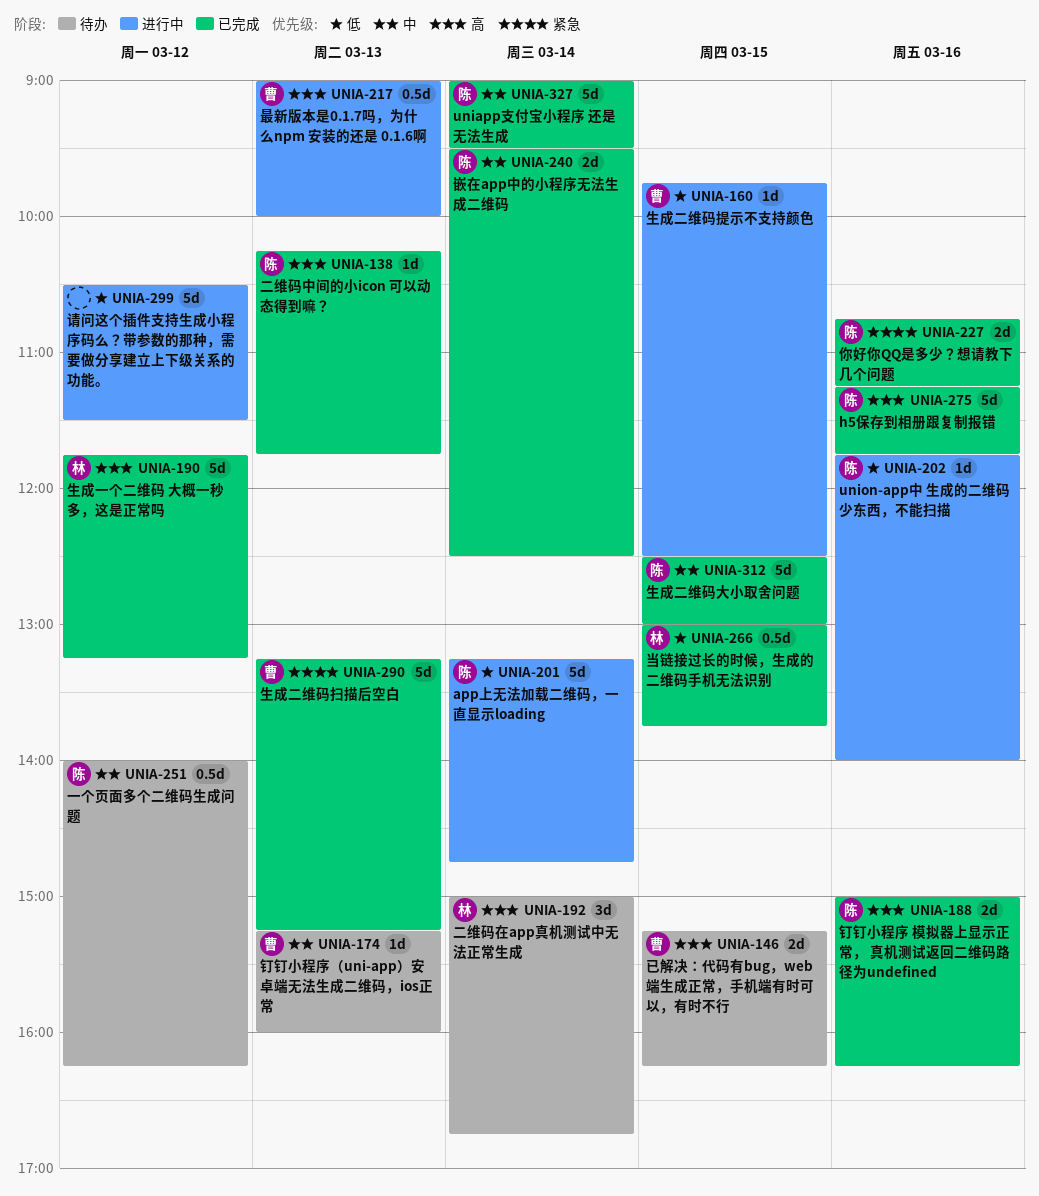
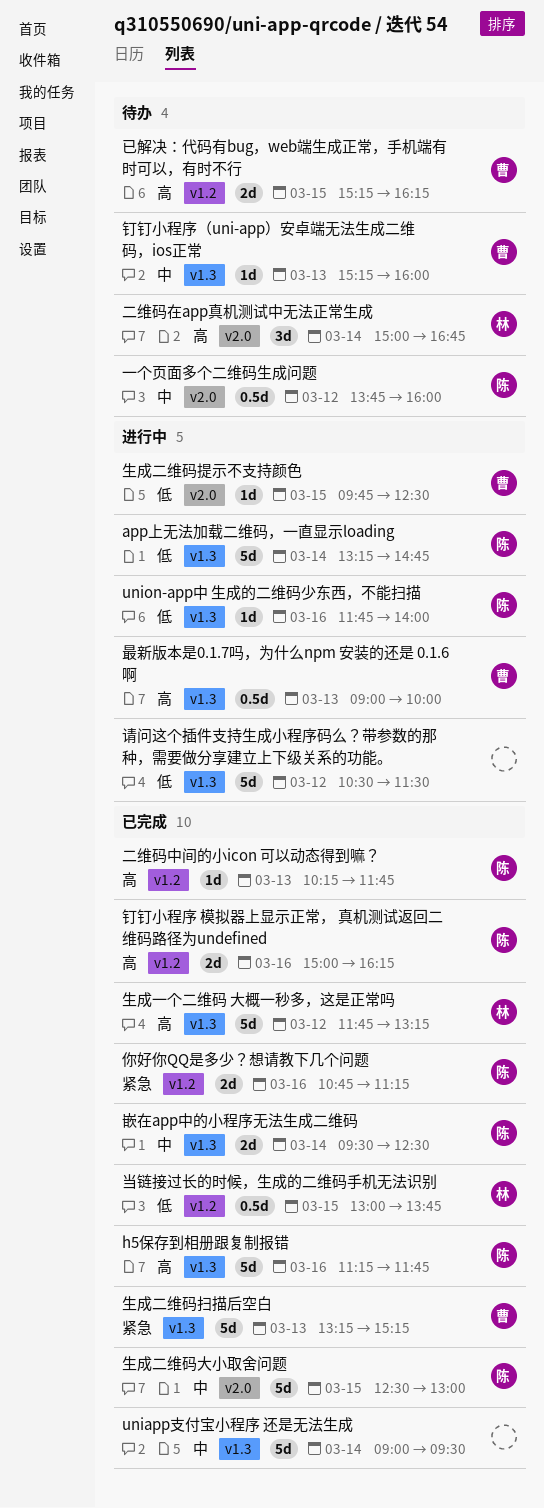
uniapp支付宝小程序 还是无法生成, owner: 陈 -> none
一个页面多个二维码生成问题, begins: 14:00 -> 13:45
一个页面多个二维码生成问题, ends: 16:15 -> 16:00

